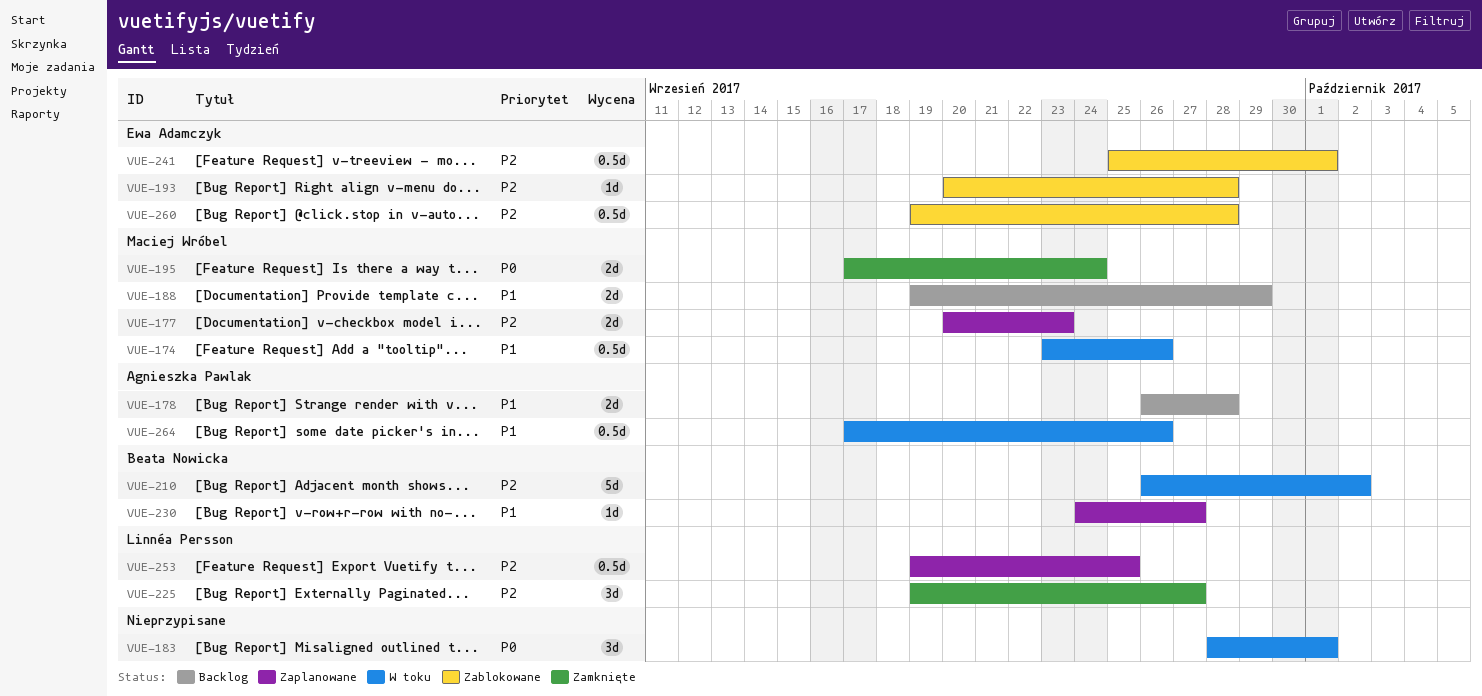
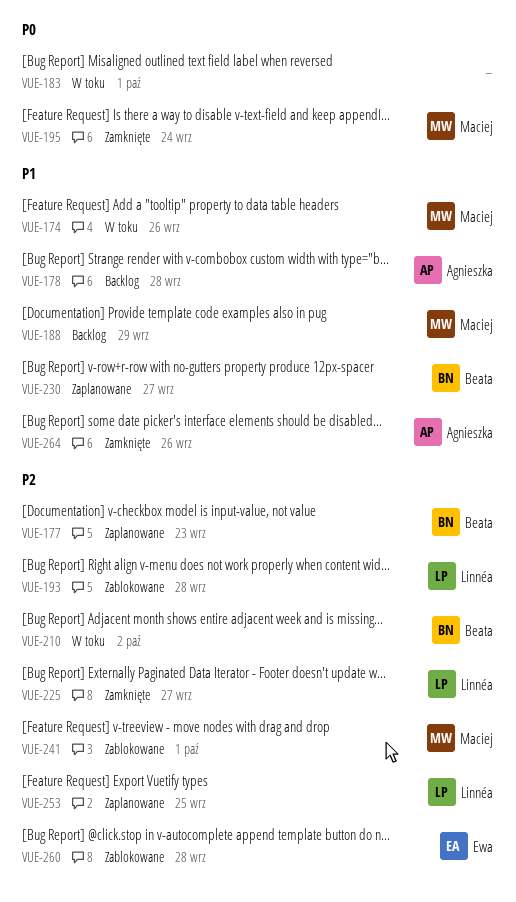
VUE-177, owner: Maciej Wróbel -> Beata Nowicka
VUE-193, owner: Ewa Adamczyk -> Linnéa Persson
VUE-241, owner: Ewa Adamczyk -> Maciej Wróbel
VUE-264, status: W toku -> Zamknięte

